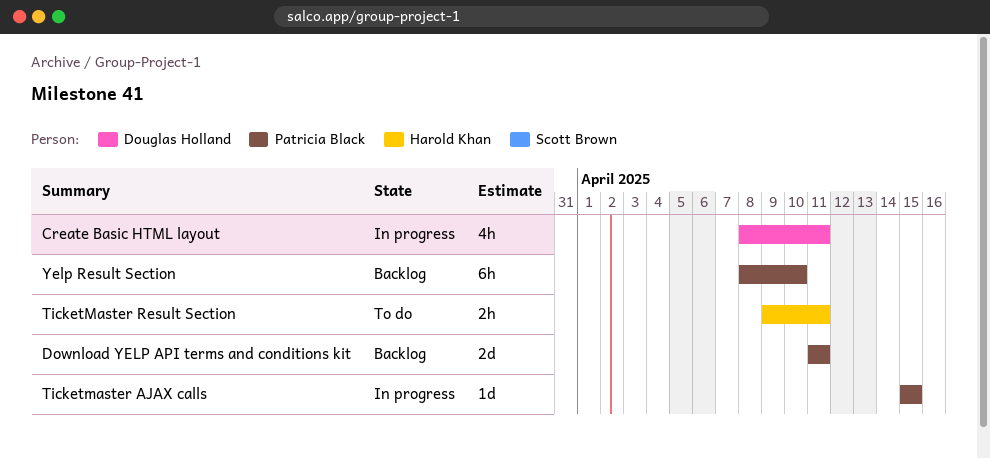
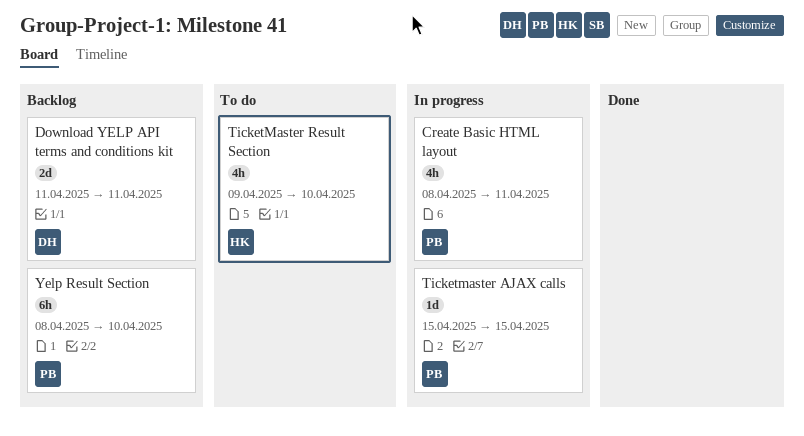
Create Basic HTML layout, owner: Douglas Holland -> Patricia Black
Download YELP API terms and conditions kit, owner: Patricia Black -> Douglas Holland
TicketMaster Result Section, estimate: 2h -> 4h
TicketMaster Result Section, due: Apr 11 -> Apr 10

